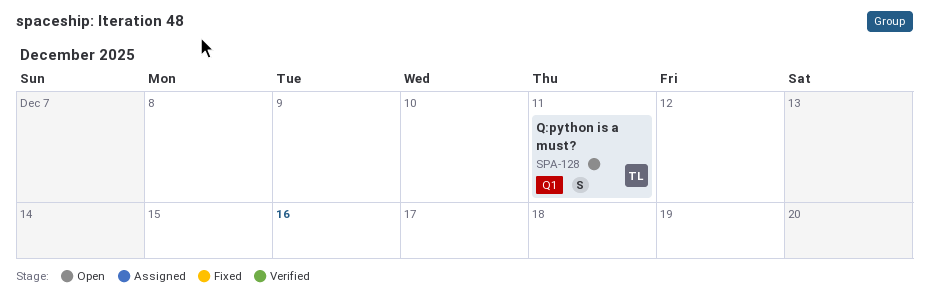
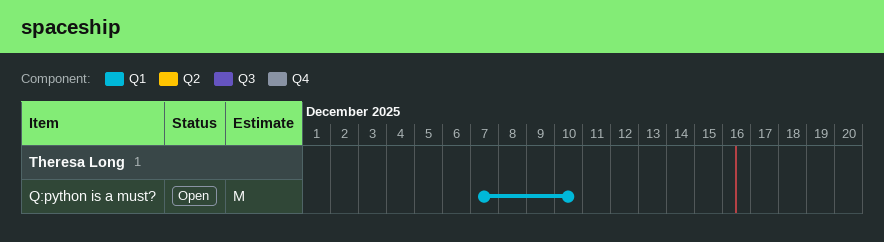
Q:python is a must?, estimate: S -> M
Q:python is a must?, due: Dec 11 -> Dec 10

